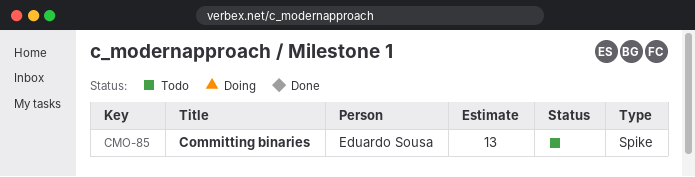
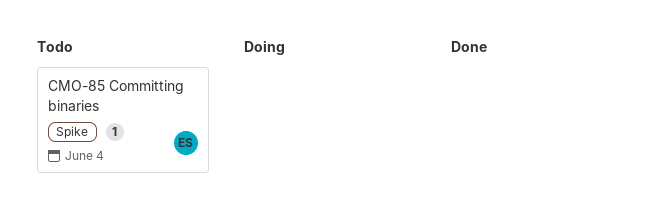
CMO-85, estimate: 13 -> 1

